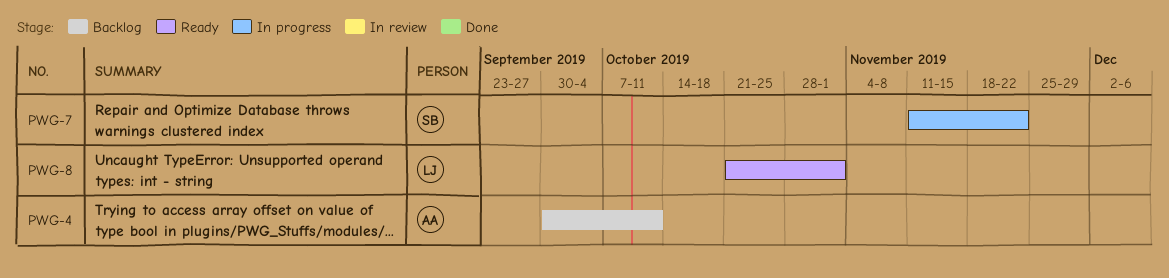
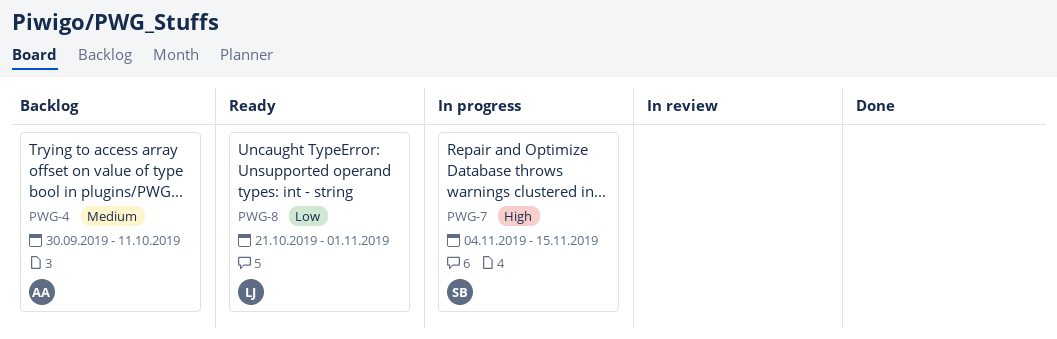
PWG-7, start: Nov 11 -> Nov 4
PWG-7, due: Nov 22 -> Nov 15

